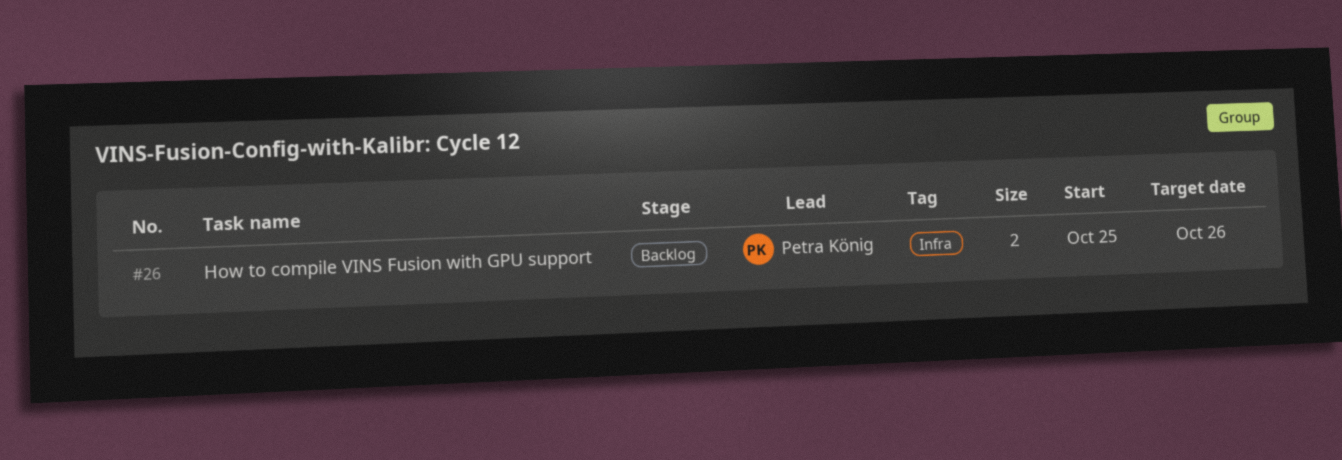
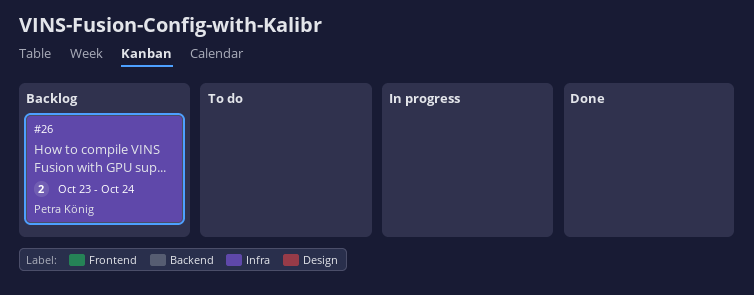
#26, start: Oct 25 -> Oct 23
#26, due: Oct 26 -> Oct 24

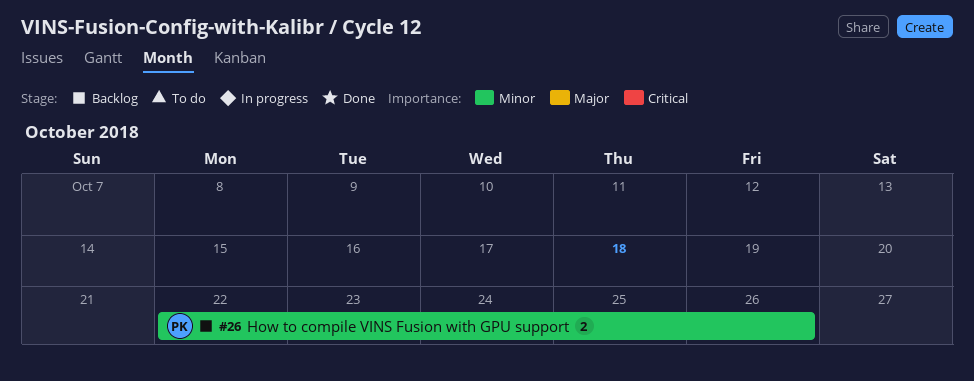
#26, start: Oct 23 -> Oct 22
#26, due: Oct 24 -> Oct 26

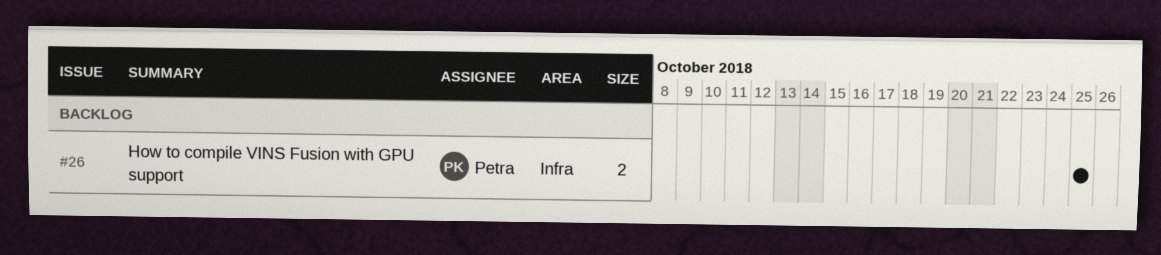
#26, start: Oct 22 -> Oct 25
#26, due: Oct 26 -> Oct 25

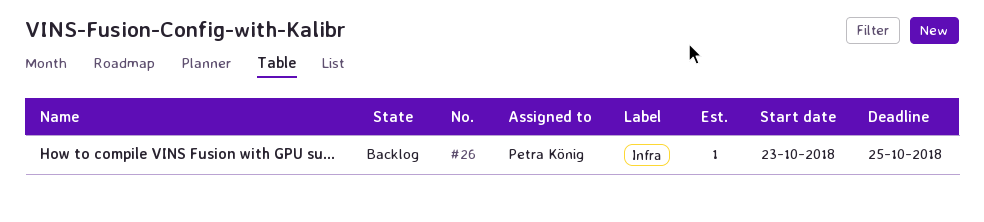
#26, estimate: 2 -> 1
#26, start: Oct 25 -> Oct 23

